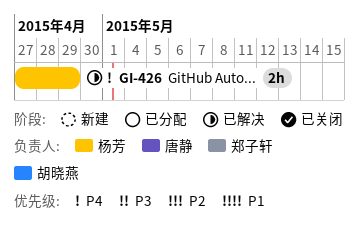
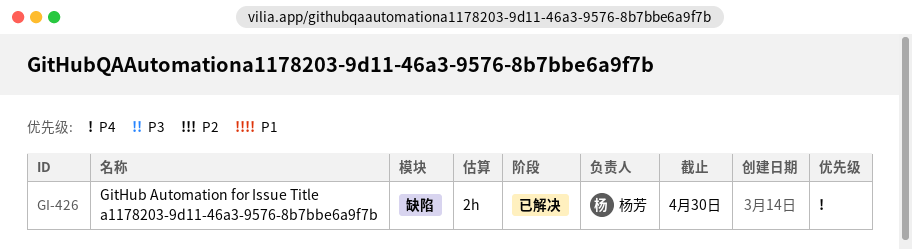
GI-426, due: Apr 29 -> Apr 30

